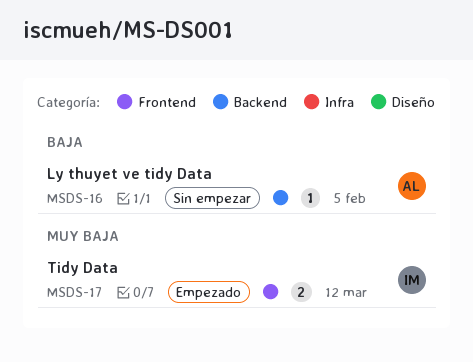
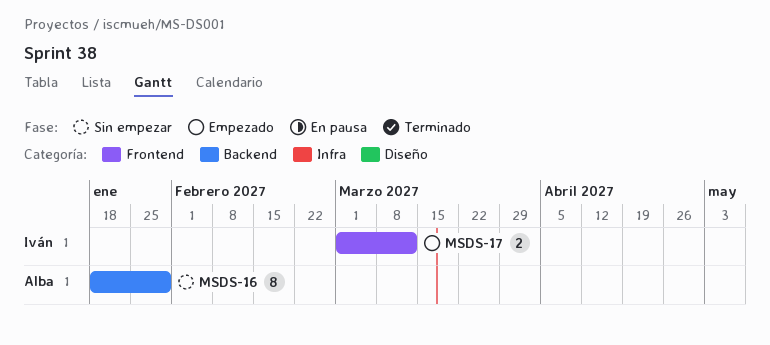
MSDS-16, estimate: 1 -> 8
MSDS-16, due: Feb 5 -> Jan 29

